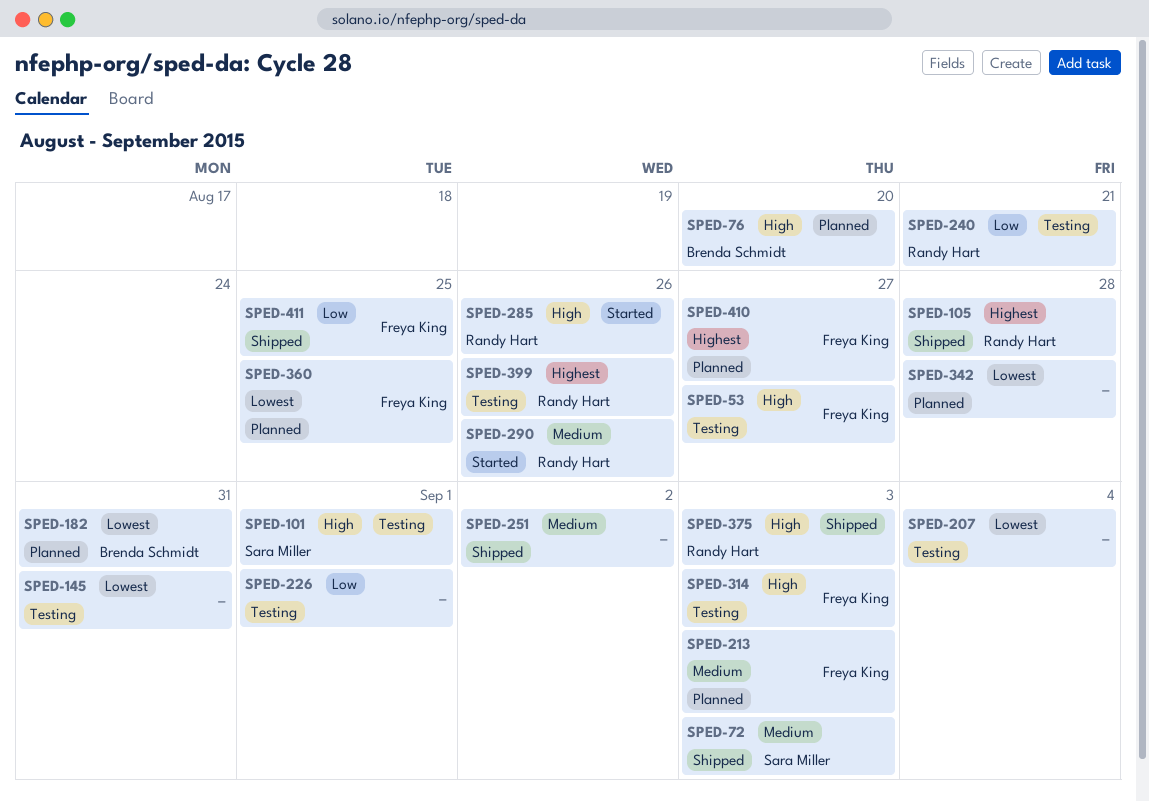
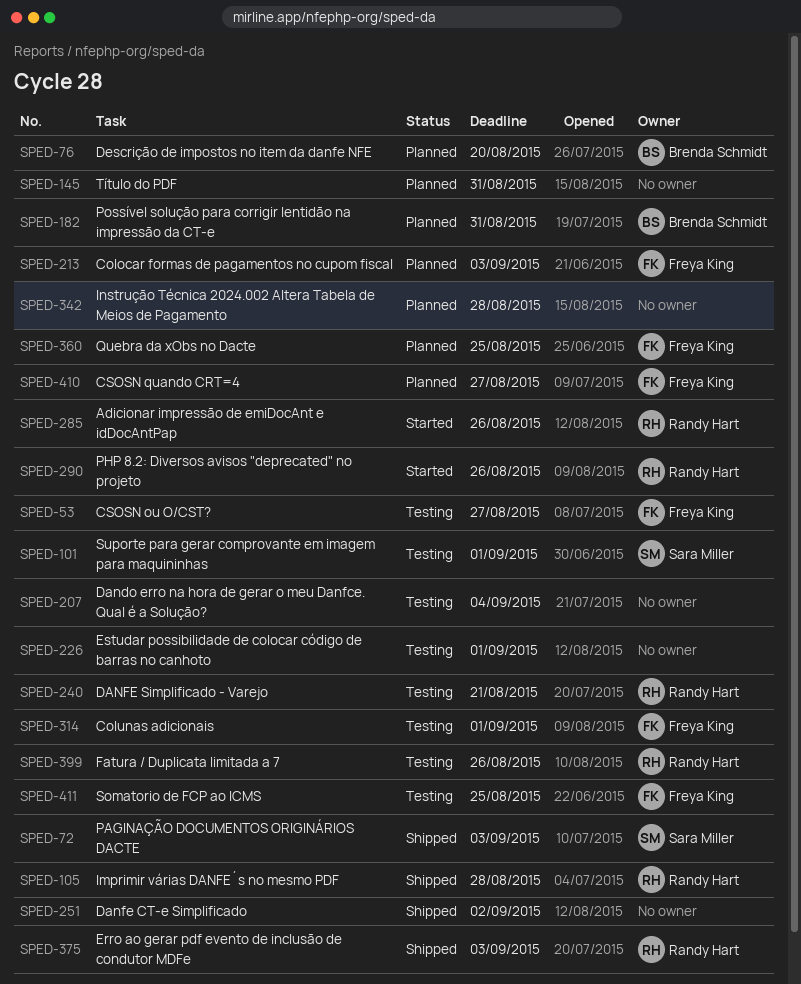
SPED-145, status: Testing -> Planned
SPED-314, due: Sep 3 -> Sep 1
SPED-411, status: Shipped -> Testing

